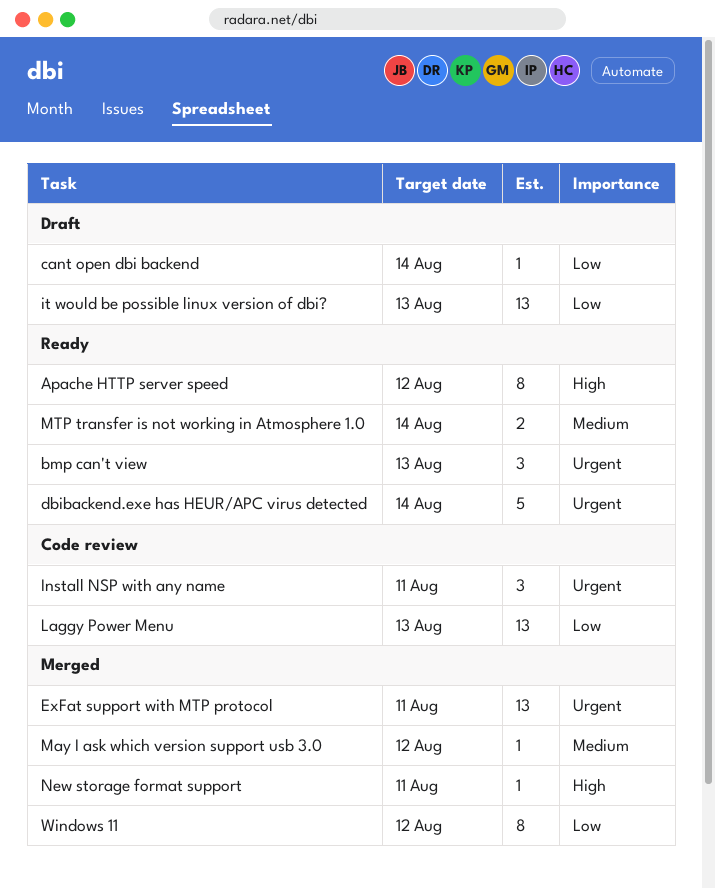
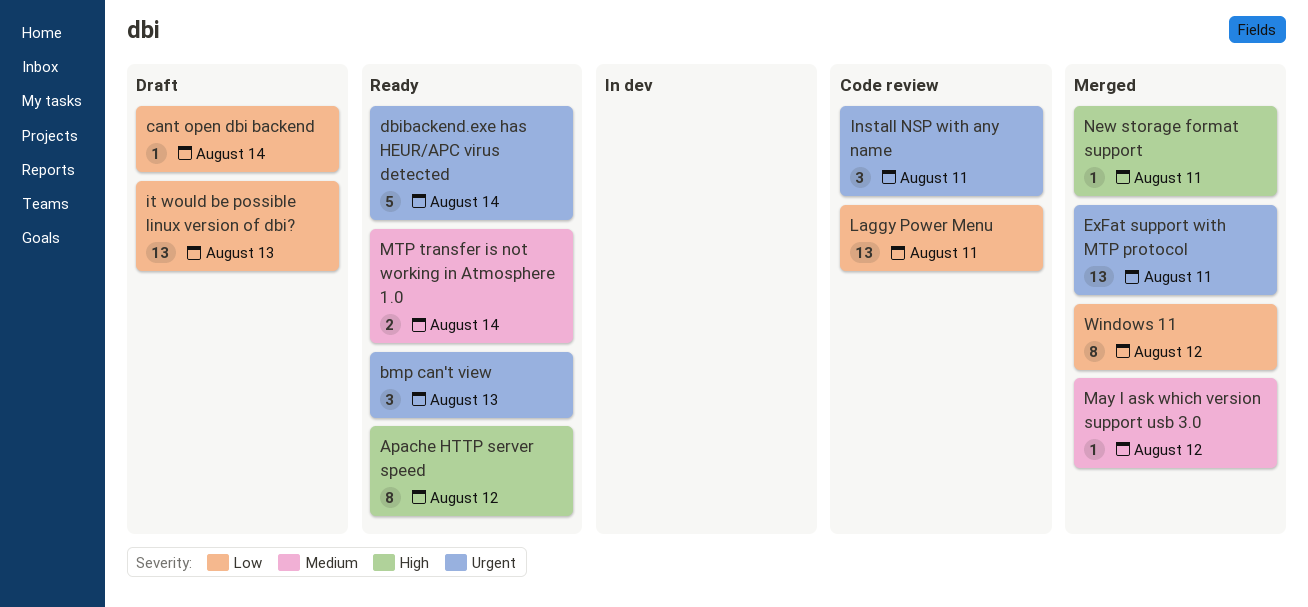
Laggy Power Menu, due: Aug 13 -> Aug 11

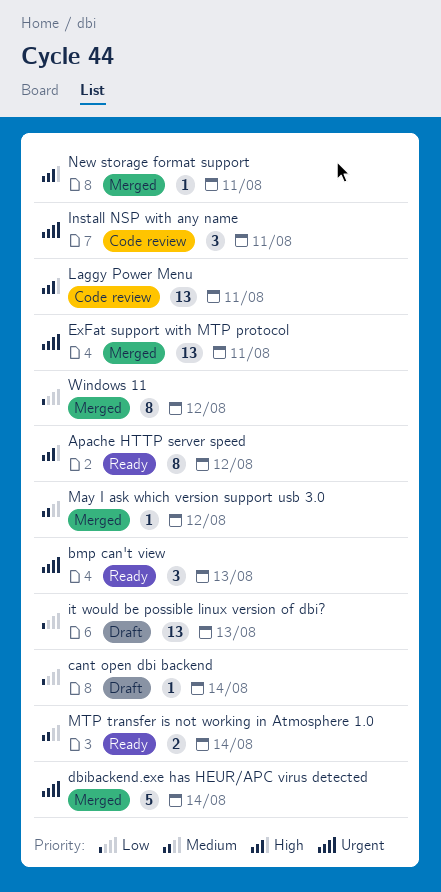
dbibackend.exe has HEUR/APC virus detected, status: Ready -> Merged
Laggy Power Menu, priority: Low -> High

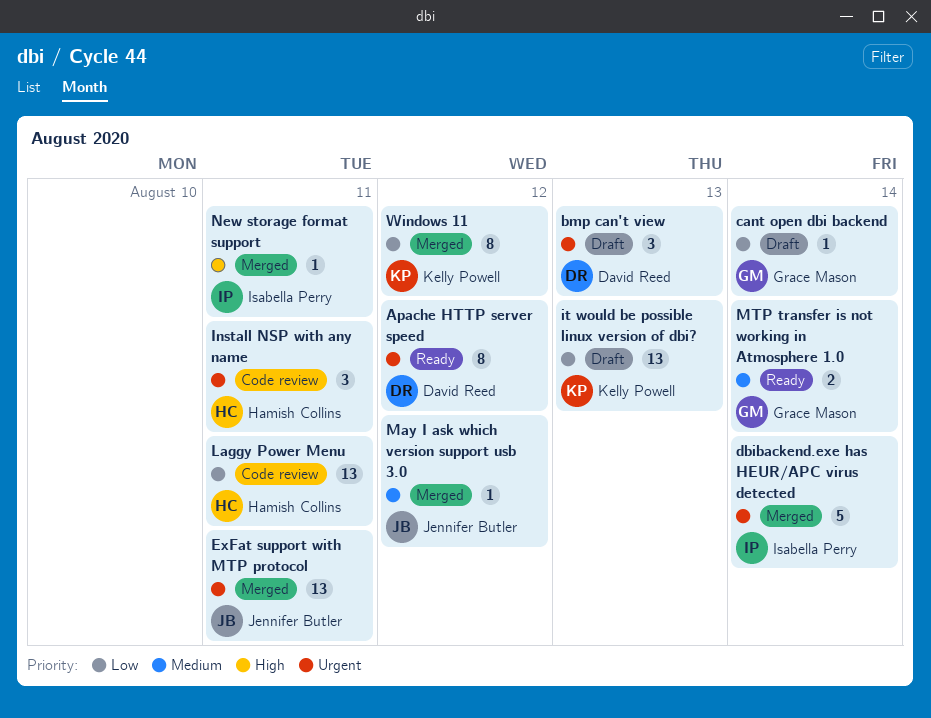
Apache HTTP server speed, priority: High -> Urgent
bmp can't view, status: Ready -> Draft
Laggy Power Menu, priority: High -> Low

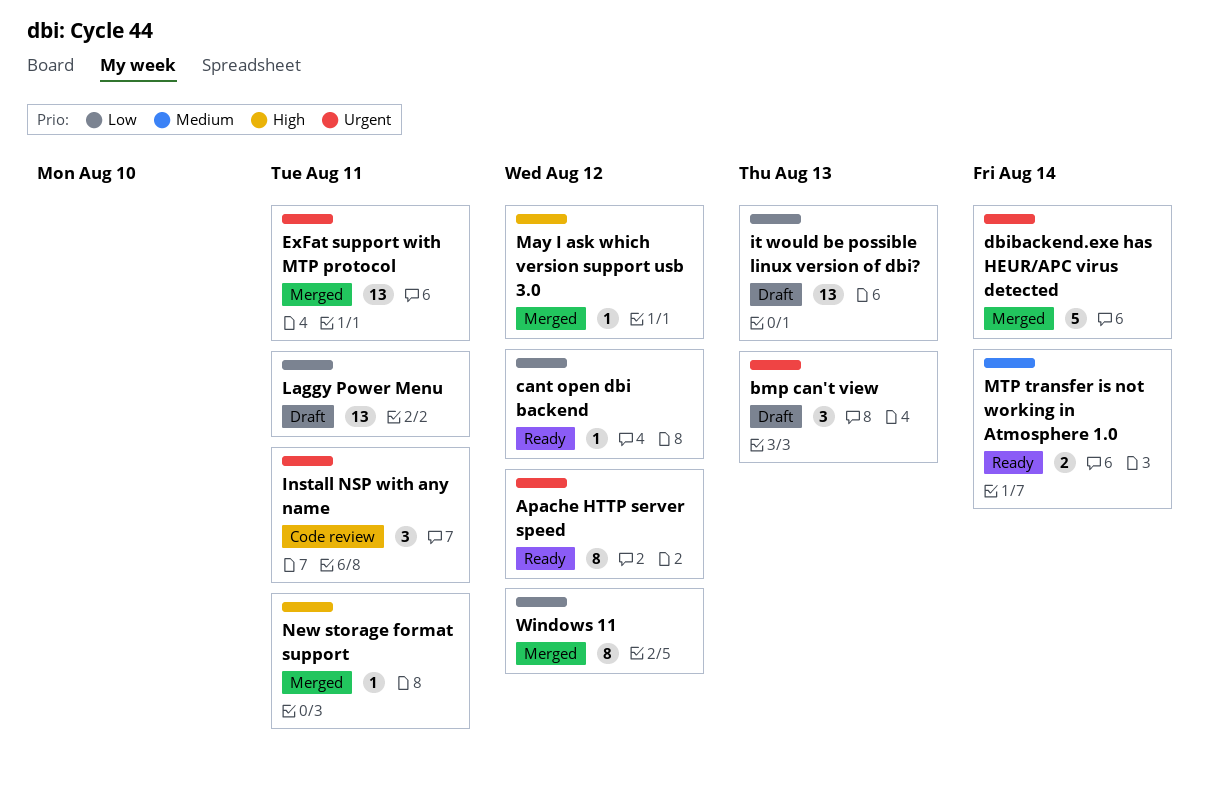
cant open dbi backend, status: Draft -> Ready
cant open dbi backend, due: Aug 14 -> Aug 12
Laggy Power Menu, status: Code review -> Draft
May I ask which version support usb 3.0, priority: Medium -> High

